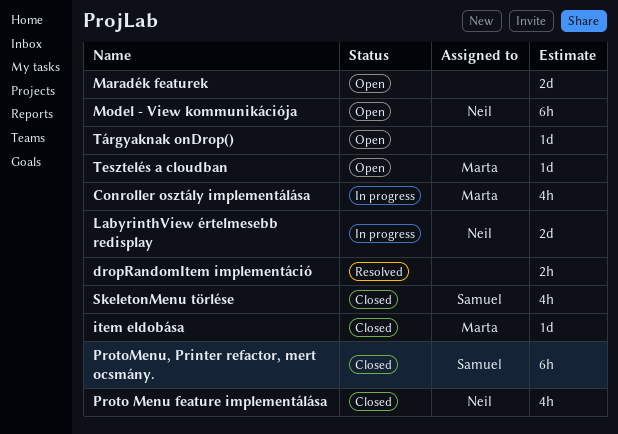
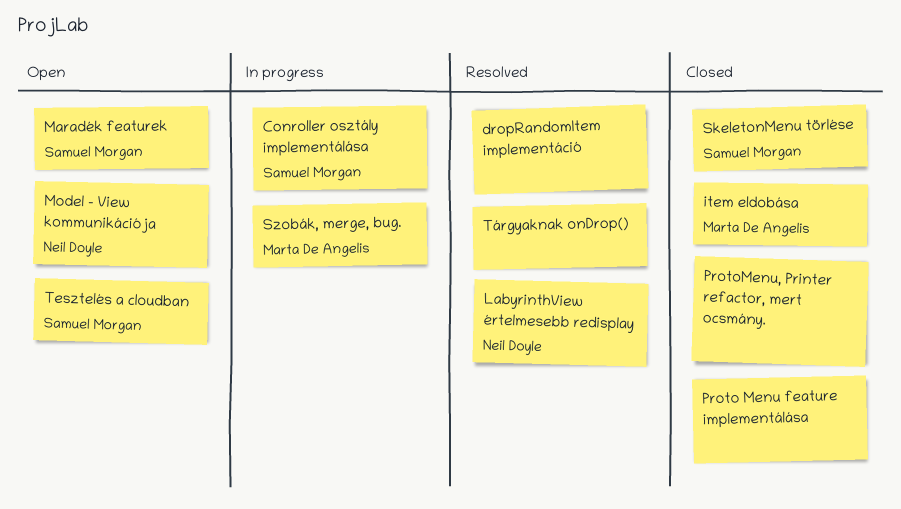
Conroller osztály implementálása, owner: Marta De Angelis -> Samuel Morgan
LabyrinthView értelmesebb redisplay, status: In progress -> Resolved
Maradék featurek, owner: none -> Samuel Morgan
Proto Menu feature implementálása, owner: Neil Doyle -> none
ProtoMenu, Printer refactor, mert ocsmány., owner: Samuel Morgan -> none
Szobák, merge, bug.: none -> present
Tesztelés a cloudban, owner: Marta De Angelis -> Samuel Morgan
Tárgyaknak onDrop(), status: Open -> Resolved

